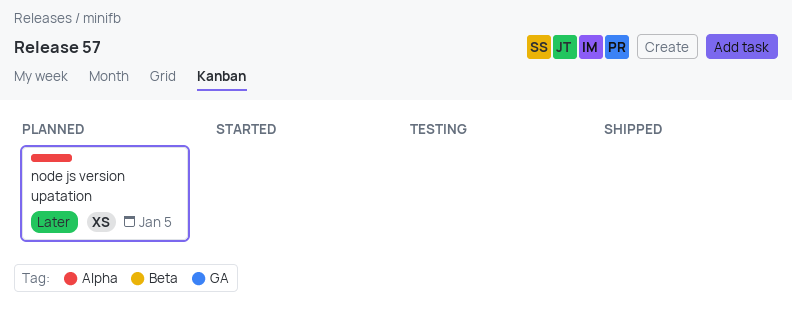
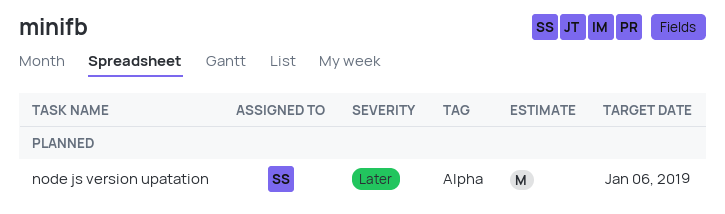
node js version upatation, estimate: XS -> M
node js version upatation, due: Jan 5 -> Jan 6

